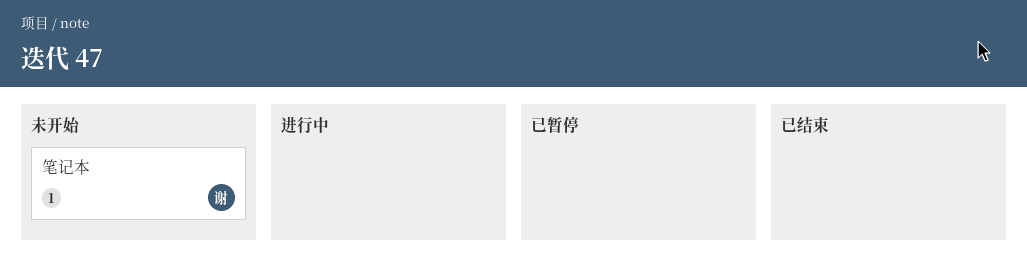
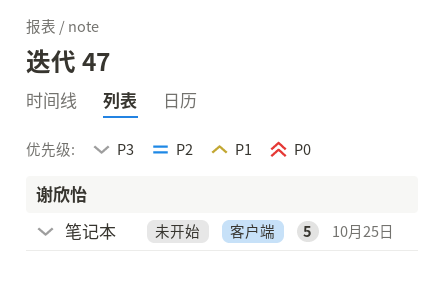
笔记本, estimate: 1 -> 5

